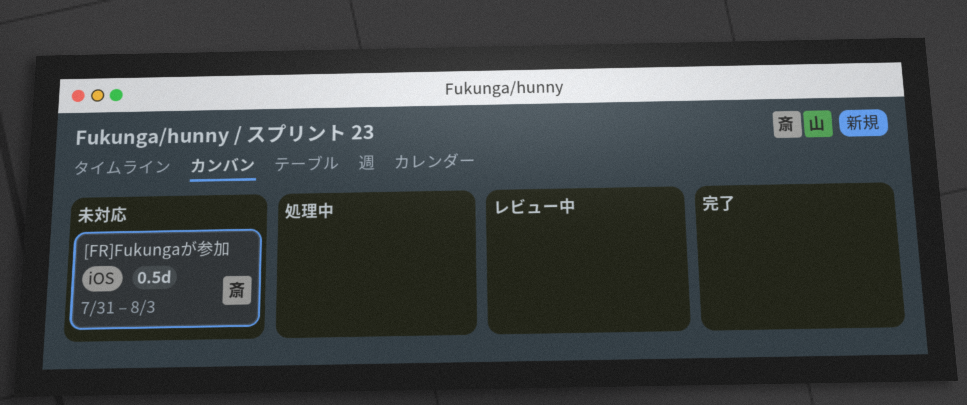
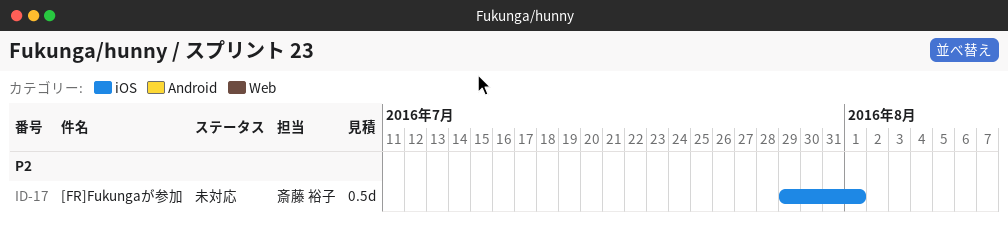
[FR]Fukungaが参加, start: Jul 31 -> Jul 29
[FR]Fukungaが参加, due: Aug 3 -> Aug 1

